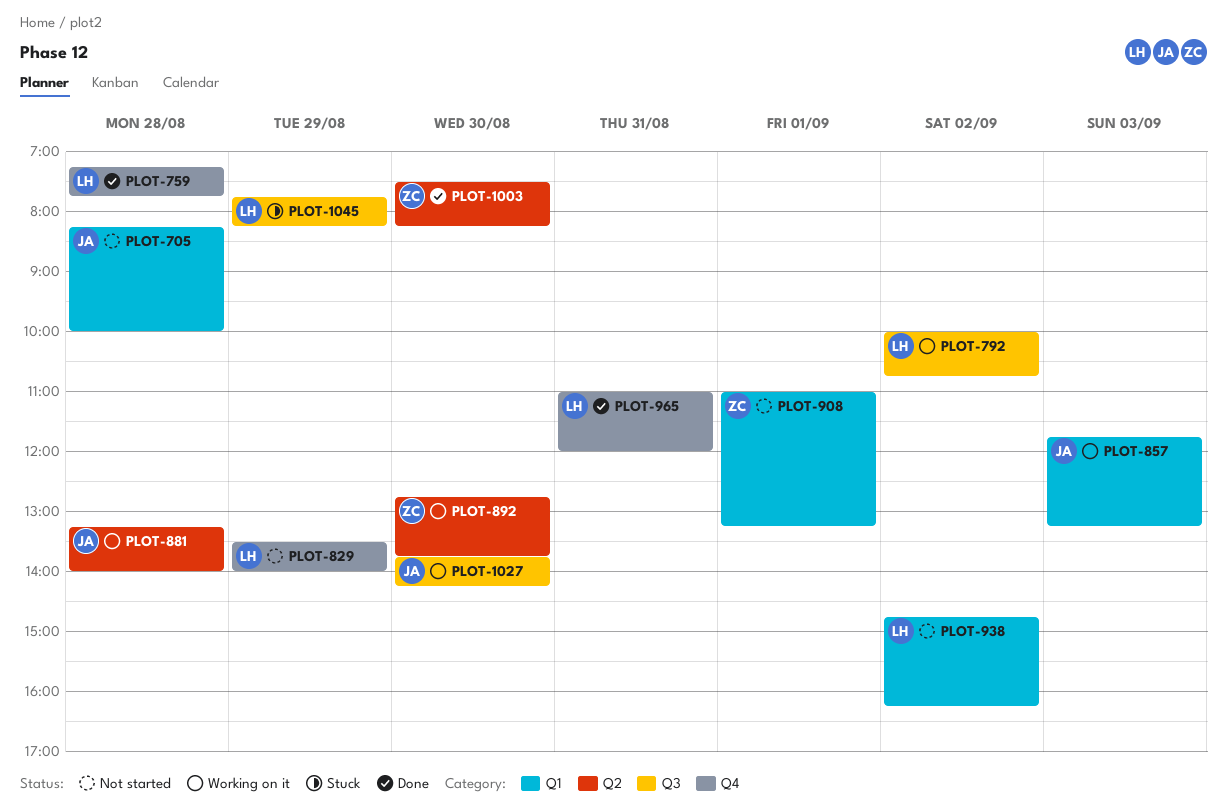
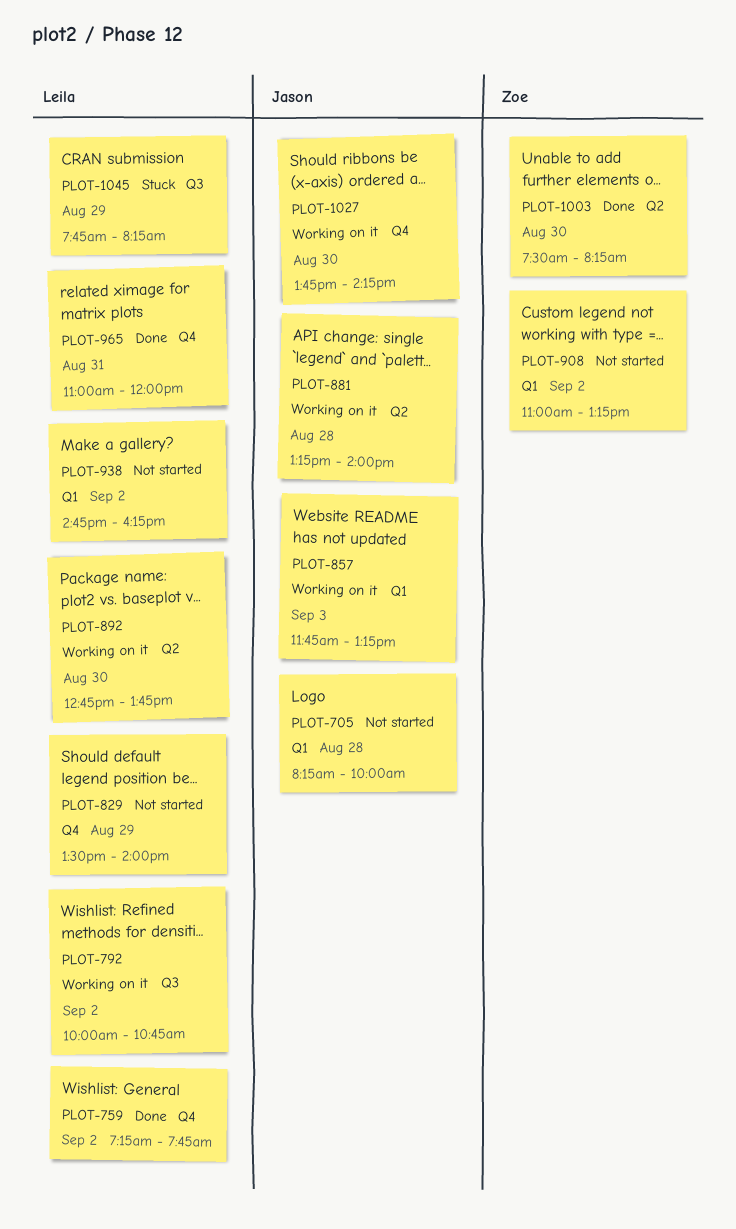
PLOT-759, day: Aug 28 -> Sep 2
PLOT-892, owner: Zoe -> Leila
PLOT-908, day: Sep 1 -> Sep 2
PLOT-1027, label: Q3 -> Q4

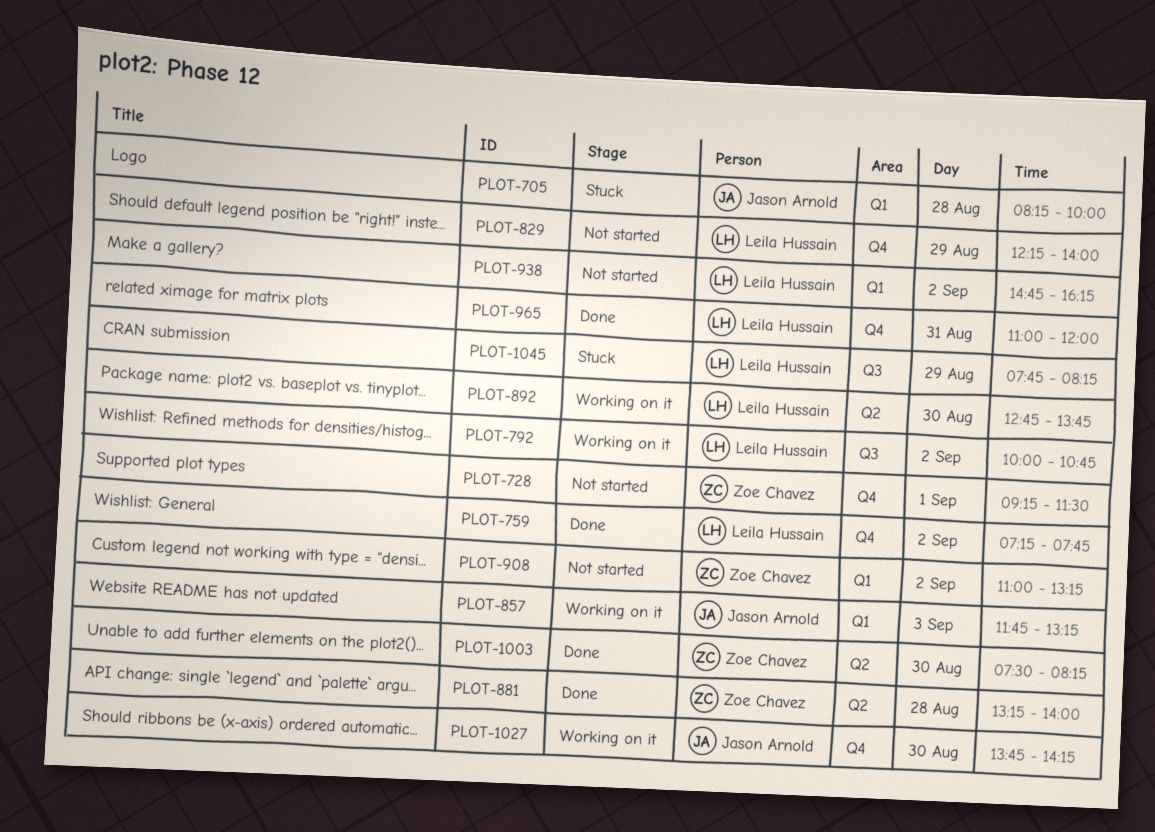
PLOT-705, status: Not started -> Stuck
PLOT-728: none -> present
PLOT-829, begins: 13:30 -> 12:15
PLOT-881, status: Working on it -> Done
PLOT-881, owner: Jason Arnold -> Zoe Chavez

